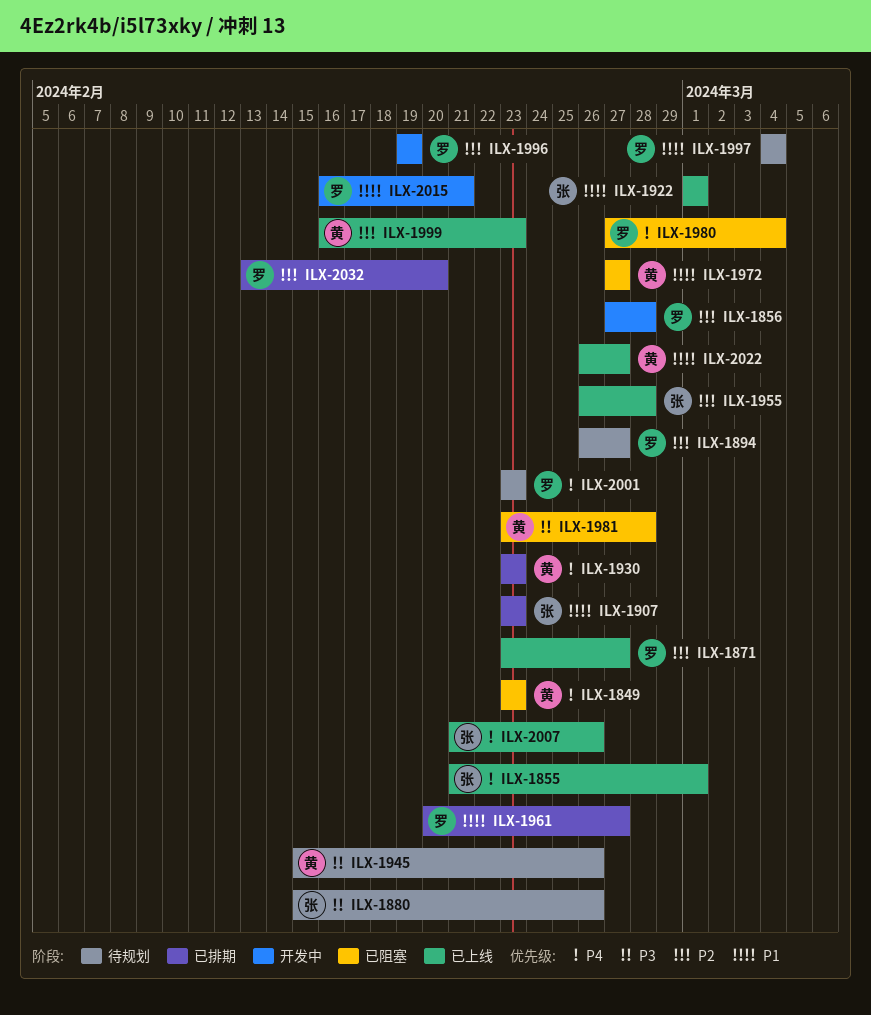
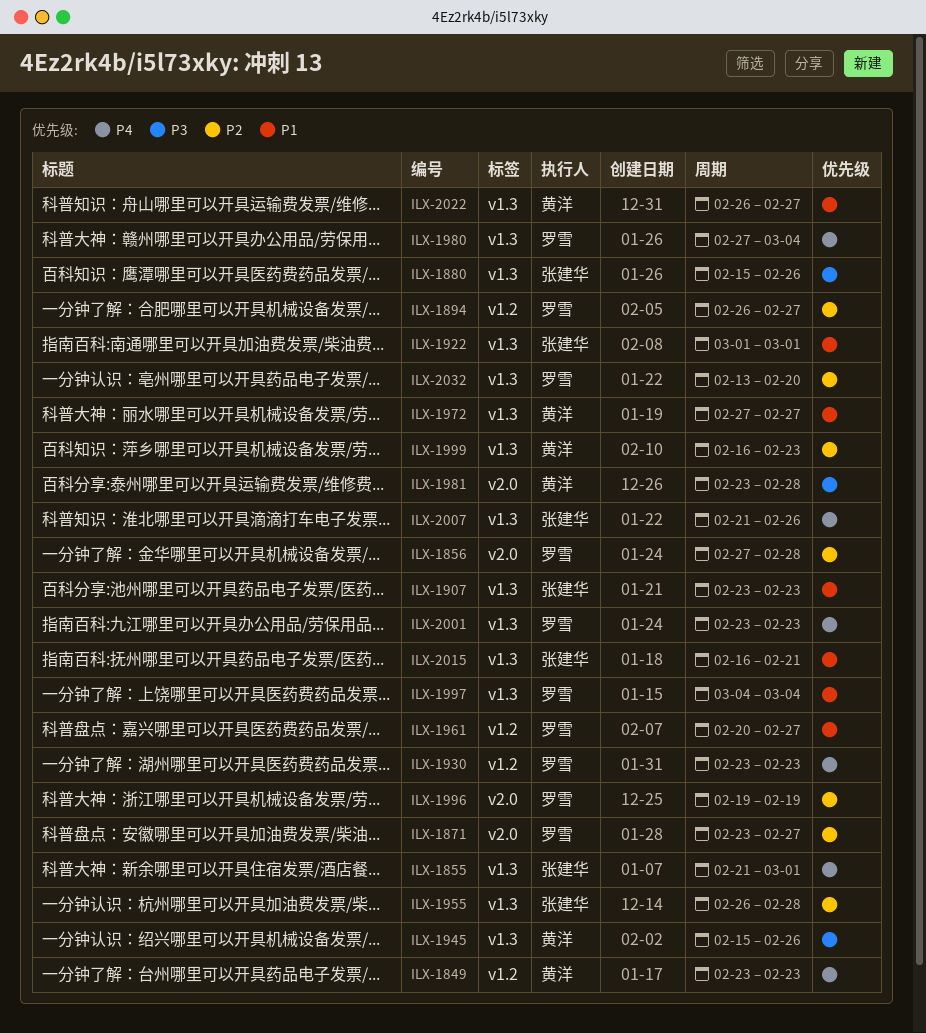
ILX-1930, owner: 黄洋 -> 罗雪
ILX-2015, owner: 罗雪 -> 张建华

